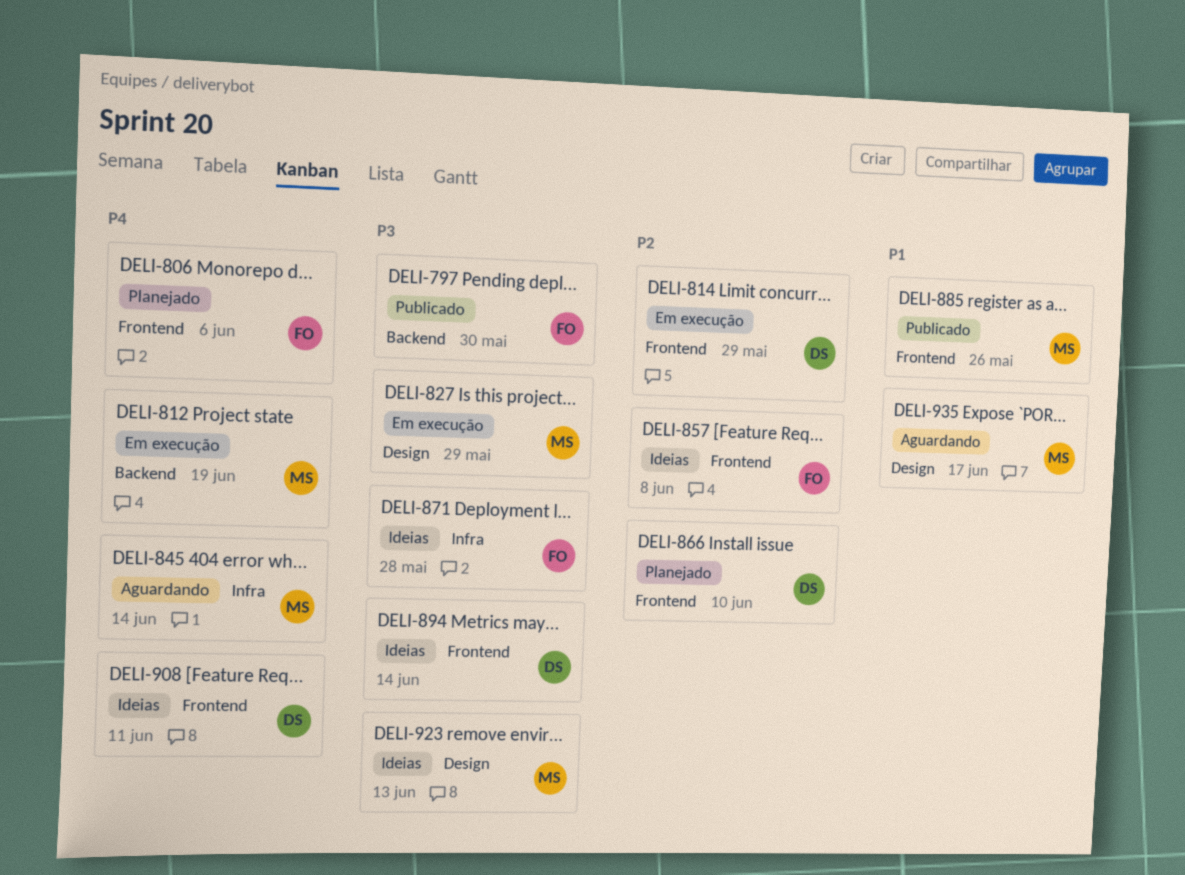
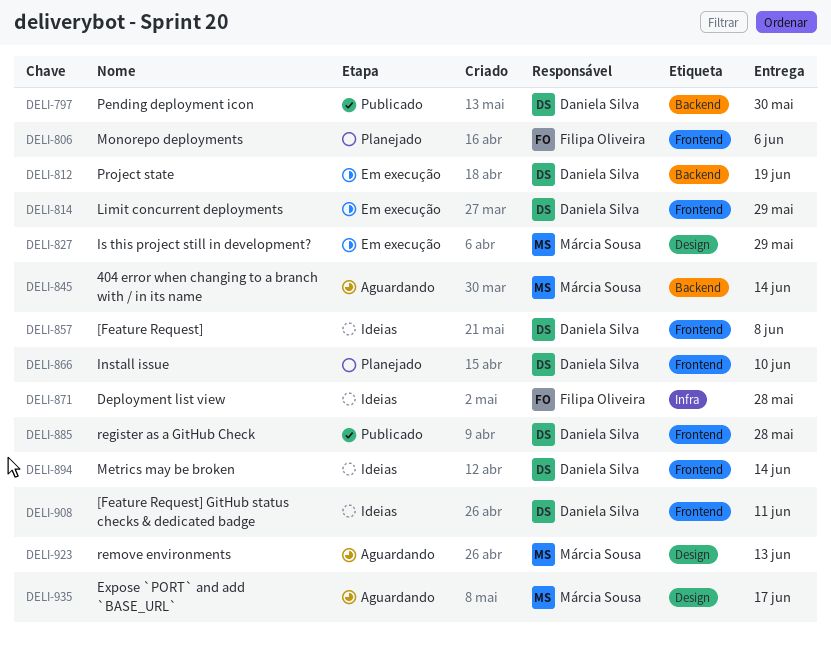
DELI-797, owner: Filipa Oliveira -> Daniela Silva
DELI-812, owner: Márcia Sousa -> Daniela Silva
DELI-845, label: Infra -> Backend
DELI-857, owner: Filipa Oliveira -> Daniela Silva
DELI-885, owner: Márcia Sousa -> Daniela Silva
DELI-885, due: May 26 -> May 28
DELI-923, status: Ideias -> Aguardando

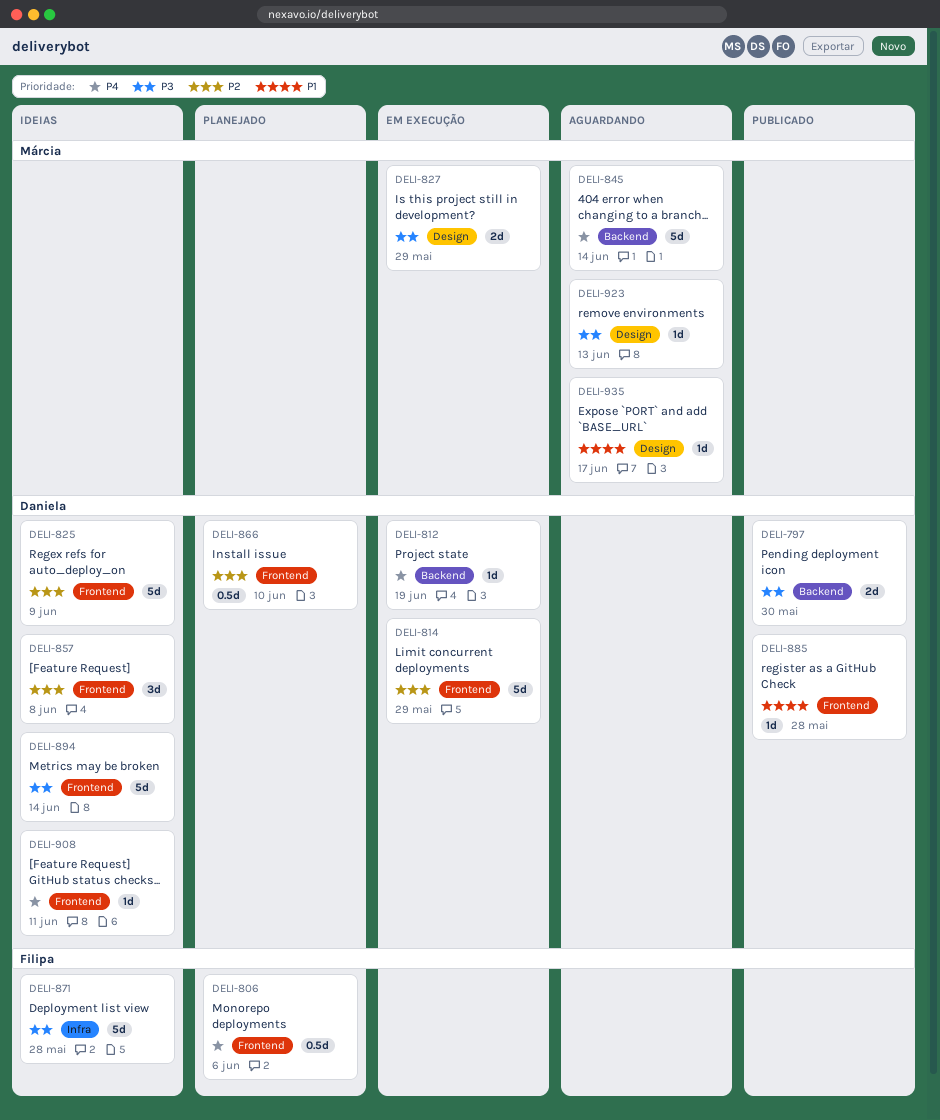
DELI-825: none -> present

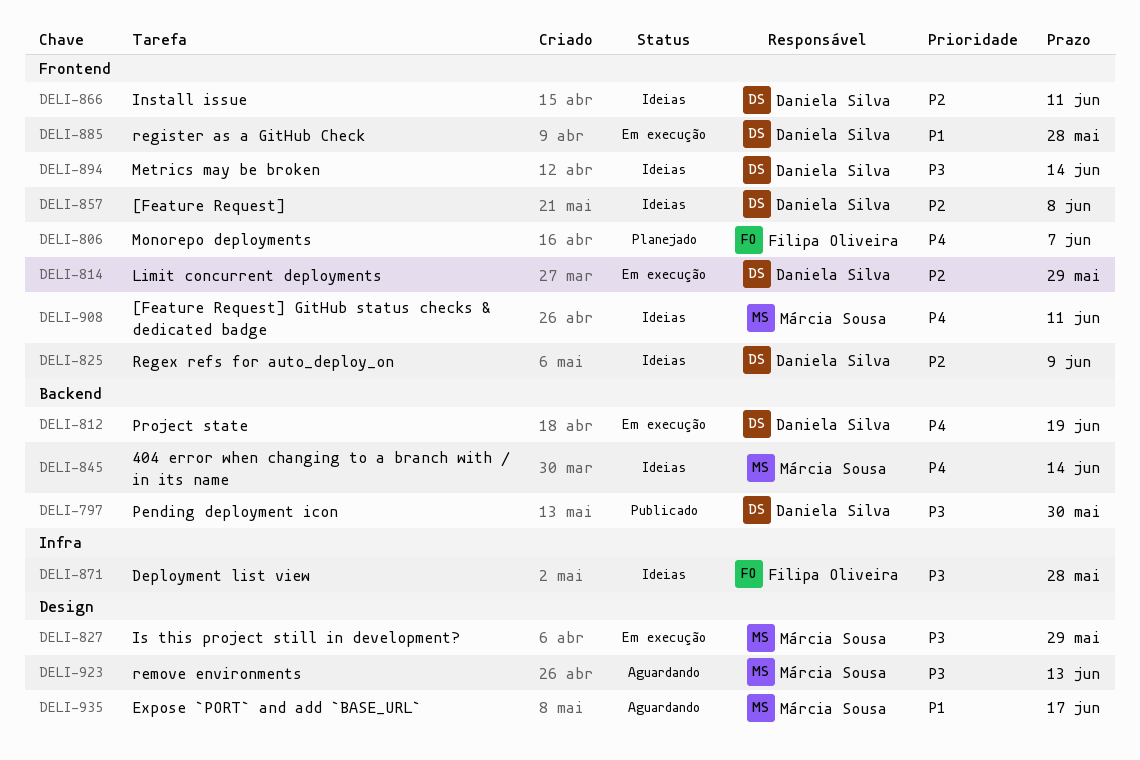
DELI-806, due: Jun 6 -> Jun 7
DELI-845, status: Aguardando -> Ideias
DELI-866, status: Planejado -> Ideias
DELI-866, due: Jun 10 -> Jun 11
DELI-885, status: Publicado -> Em execução
DELI-908, owner: Daniela Silva -> Márcia Sousa

